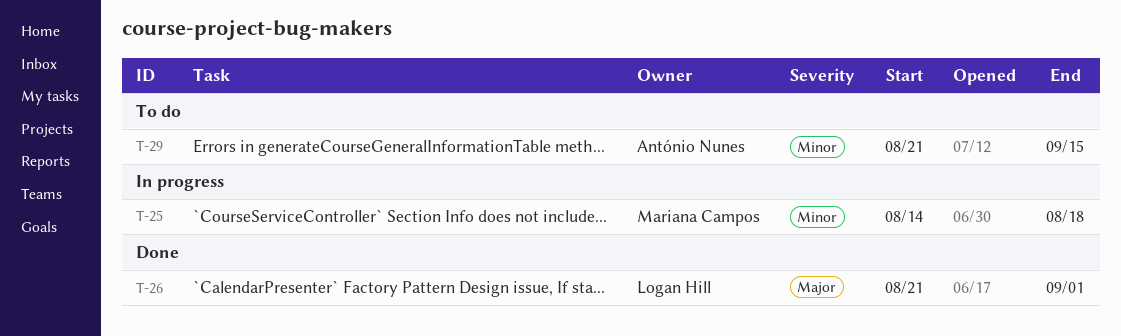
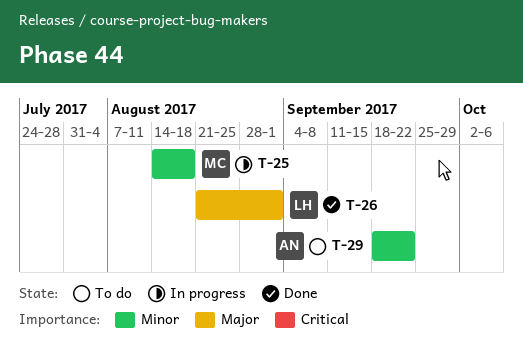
T-29, start: Aug 21 -> Sep 18
T-29, due: Sep 15 -> Sep 22

